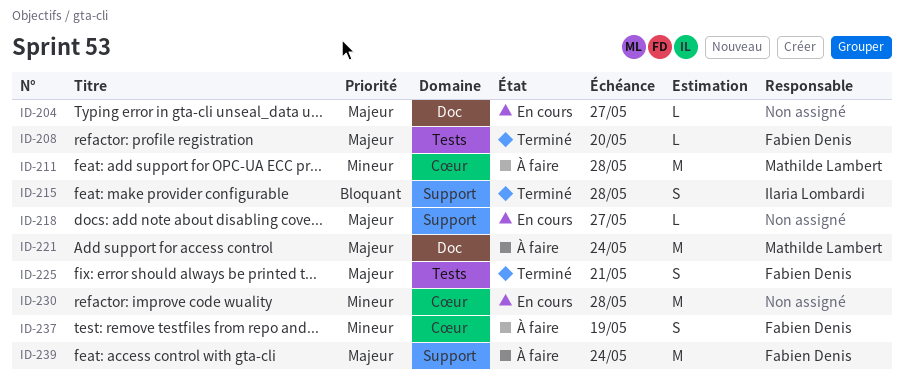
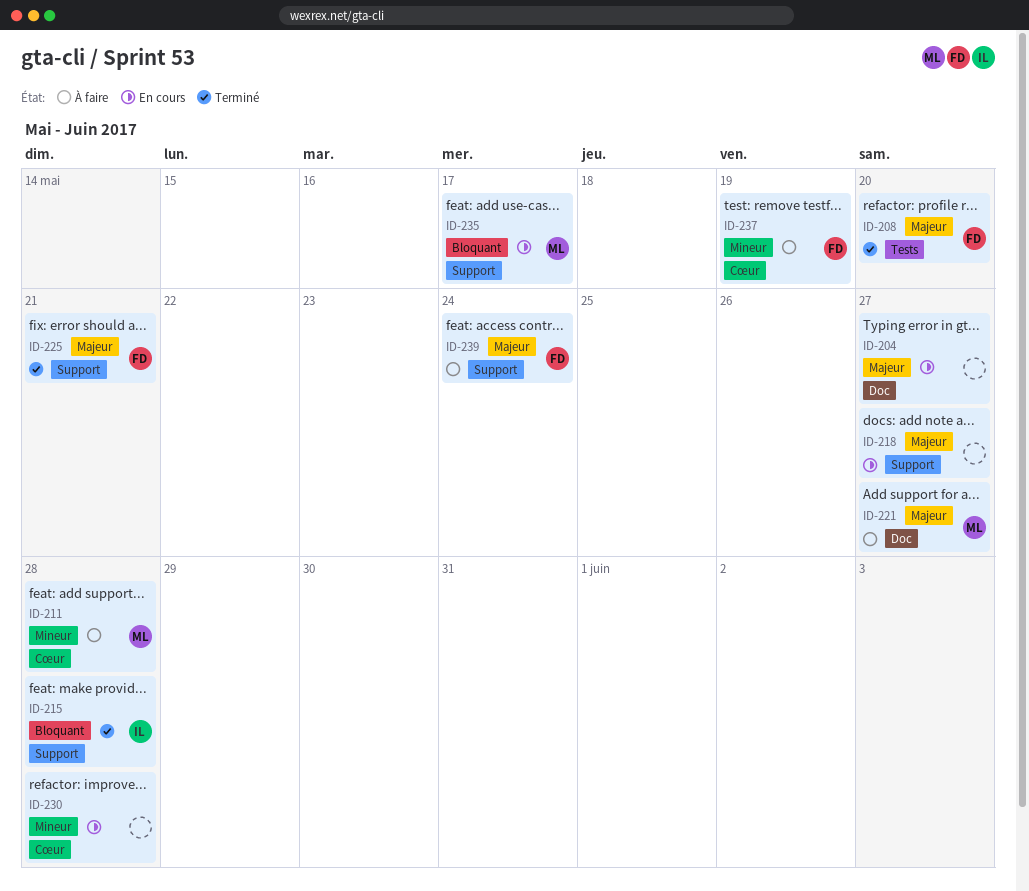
ID-221, due: May 24 -> May 27
ID-225, label: Tests -> Support
ID-235: none -> present

